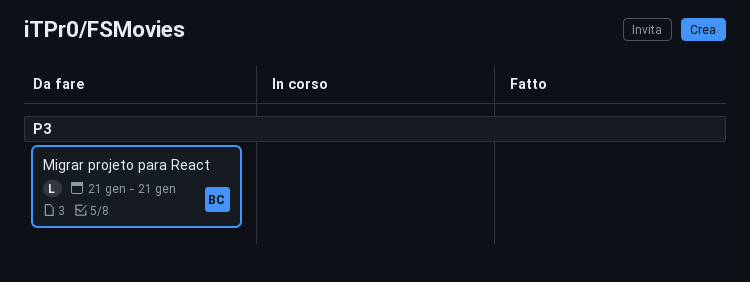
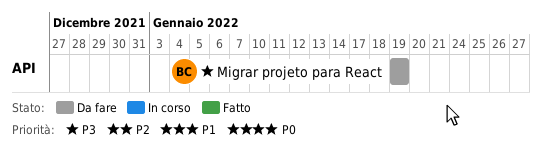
Migrar projeto para React, start: Jan 21 -> Jan 19
Migrar projeto para React, due: Jan 21 -> Jan 19

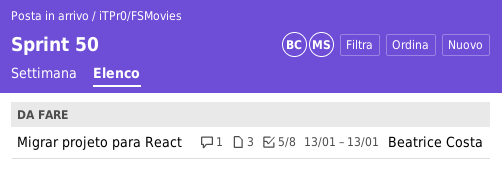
Migrar projeto para React, start: Jan 19 -> Jan 13
Migrar projeto para React, due: Jan 19 -> Jan 13

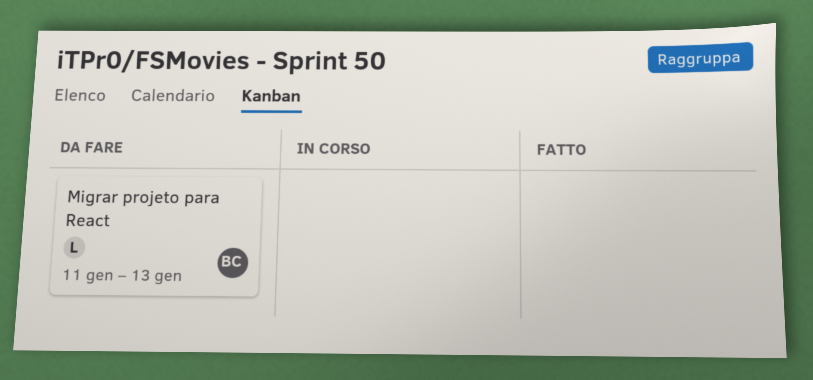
Migrar projeto para React, start: Jan 13 -> Jan 11

